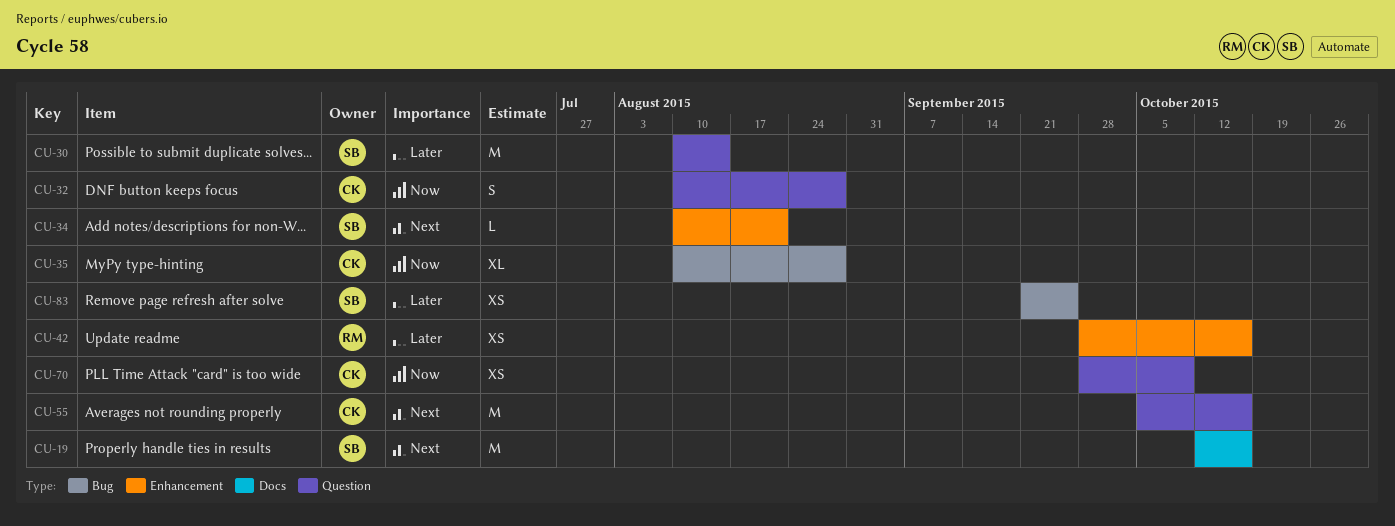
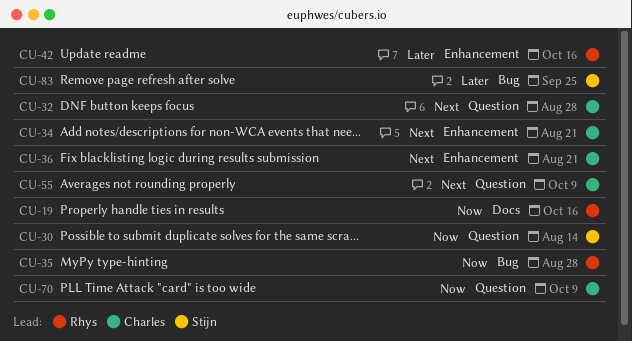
CU-19, owner: Stijn -> Rhys
CU-19, priority: Next -> Now
CU-30, priority: Later -> Now
CU-32, priority: Now -> Next
CU-34, owner: Stijn -> Charles
CU-35, owner: Charles -> Rhys
CU-36: none -> present
CU-55, due: Oct 16 -> Oct 9

